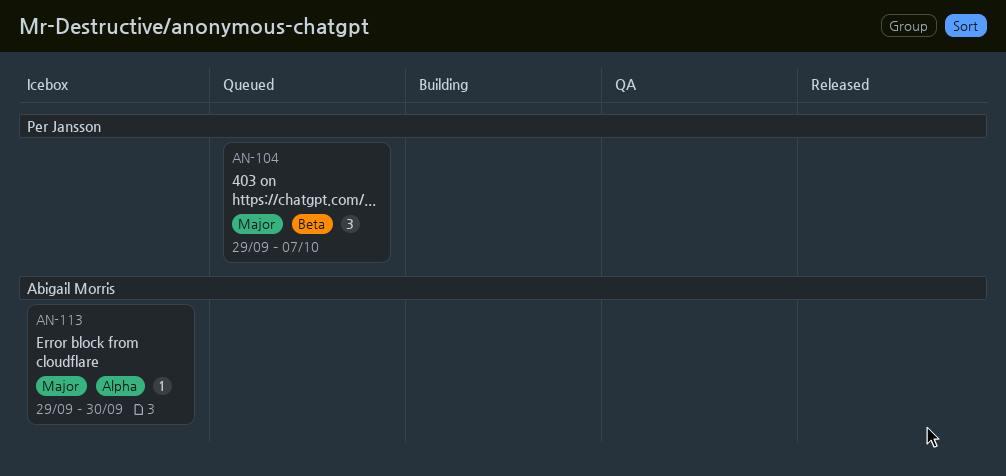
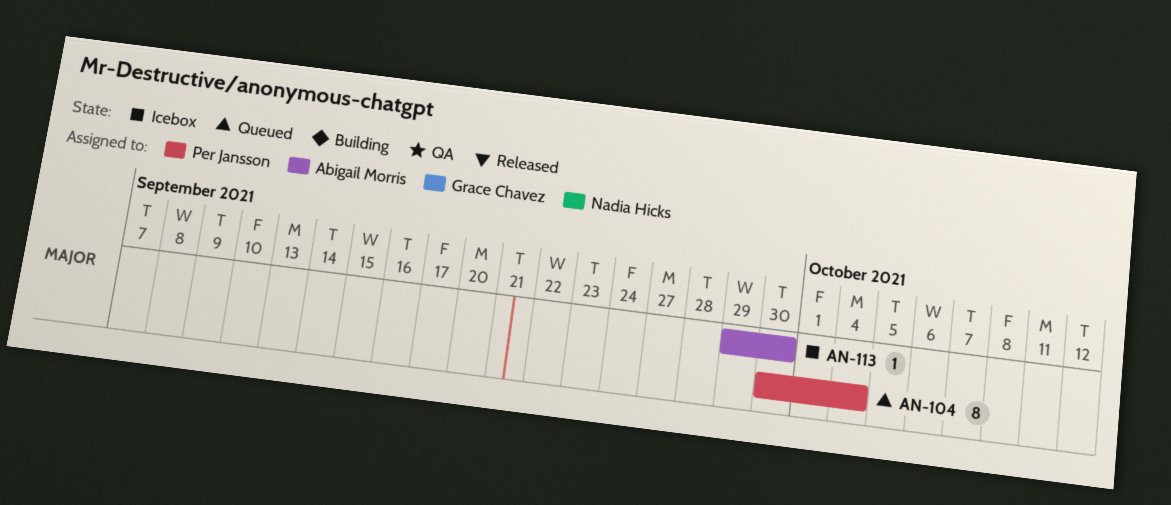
AN-104, estimate: 3 -> 8
AN-104, start: Sep 29 -> Sep 30
AN-104, due: Oct 7 -> Oct 4

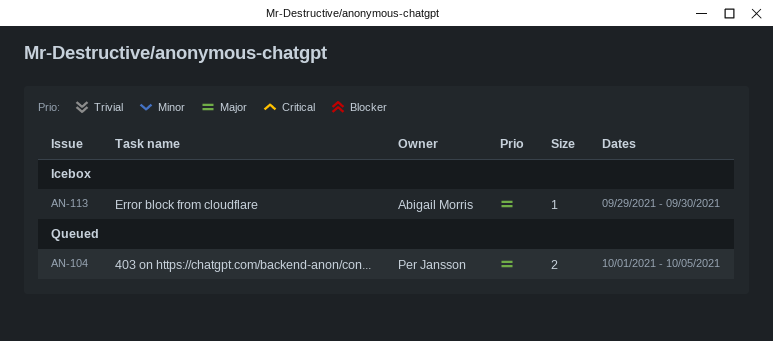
AN-104, estimate: 8 -> 2
AN-104, start: Sep 30 -> Oct 1
AN-104, due: Oct 4 -> Oct 5

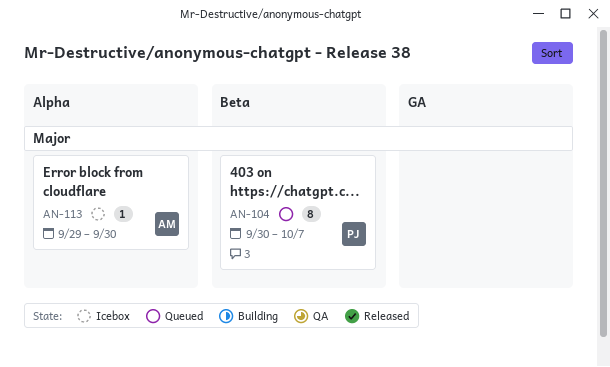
AN-104, estimate: 2 -> 8
AN-104, start: Oct 1 -> Sep 30
AN-104, due: Oct 5 -> Oct 7

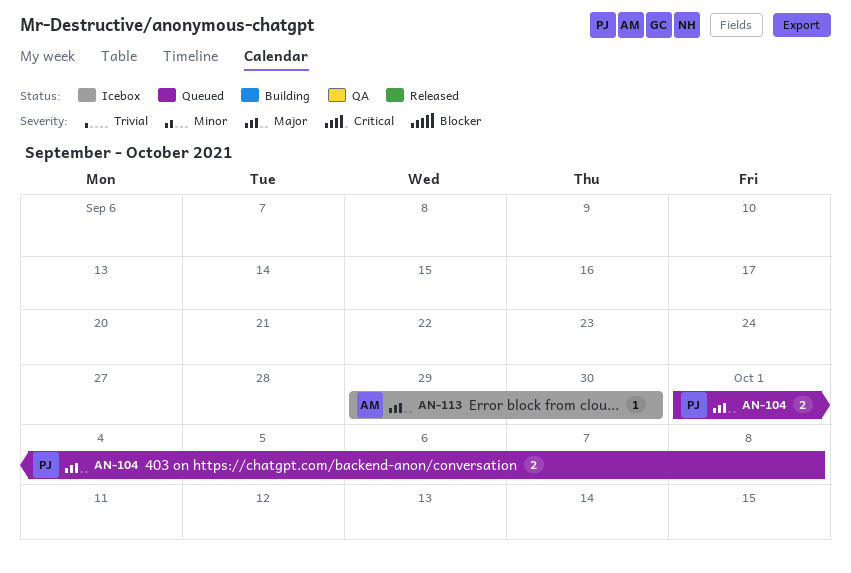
AN-104, estimate: 8 -> 2
AN-104, start: Sep 30 -> Oct 1
AN-104, due: Oct 7 -> Oct 8

